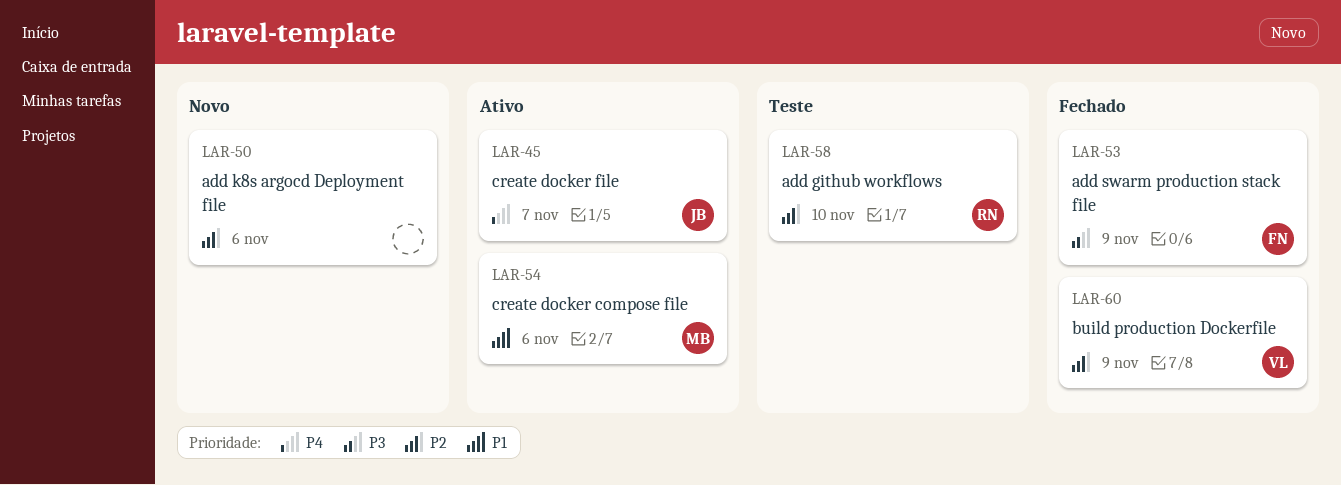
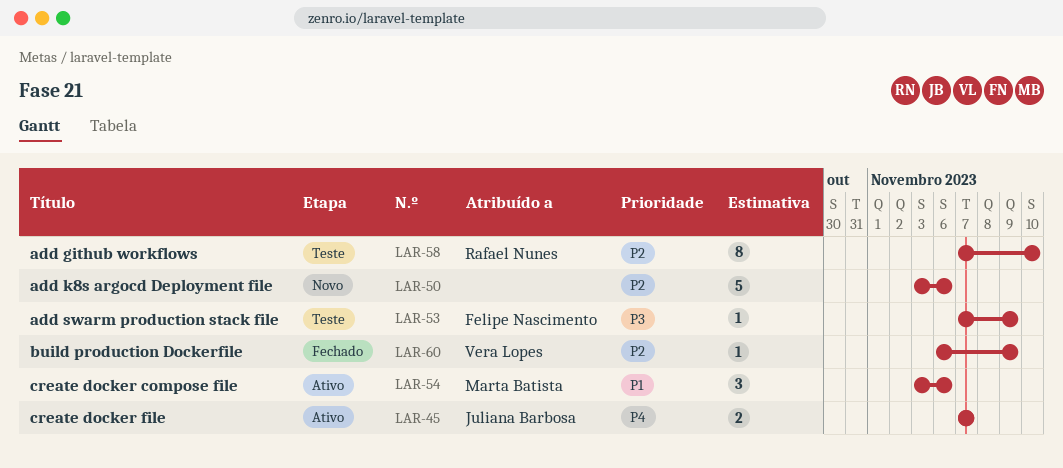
LAR-53, status: Fechado -> Teste

